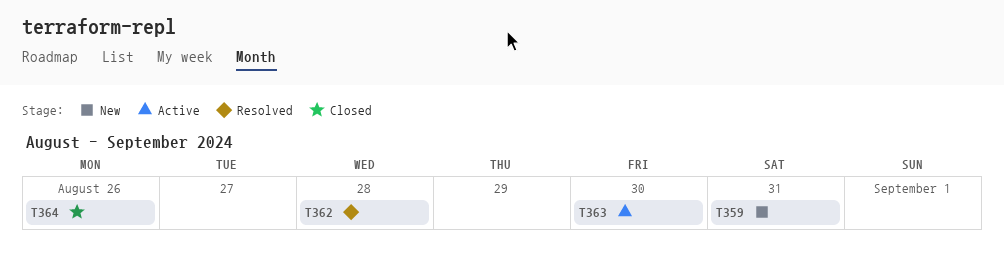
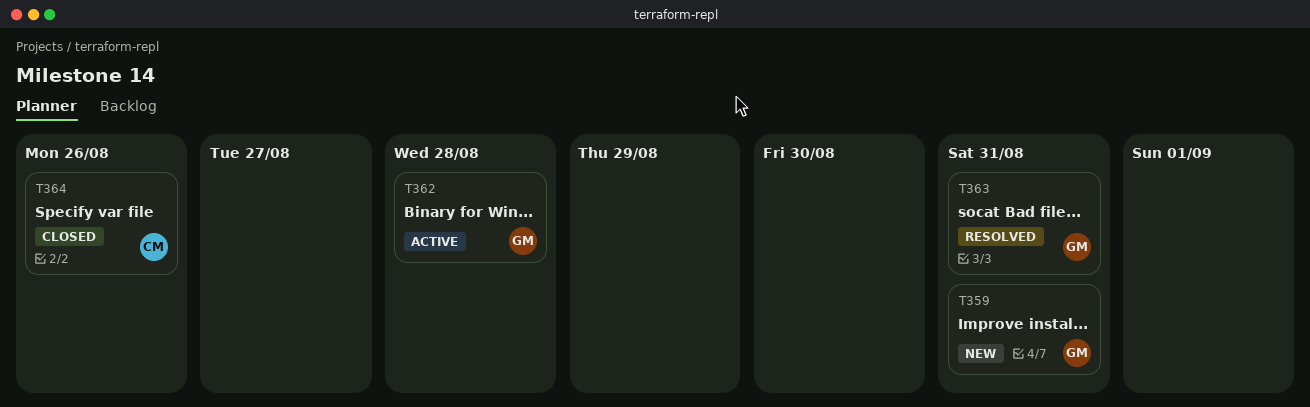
T362, status: Resolved -> Active
T363, status: Active -> Resolved
T363, due: Aug 30 -> Aug 31

